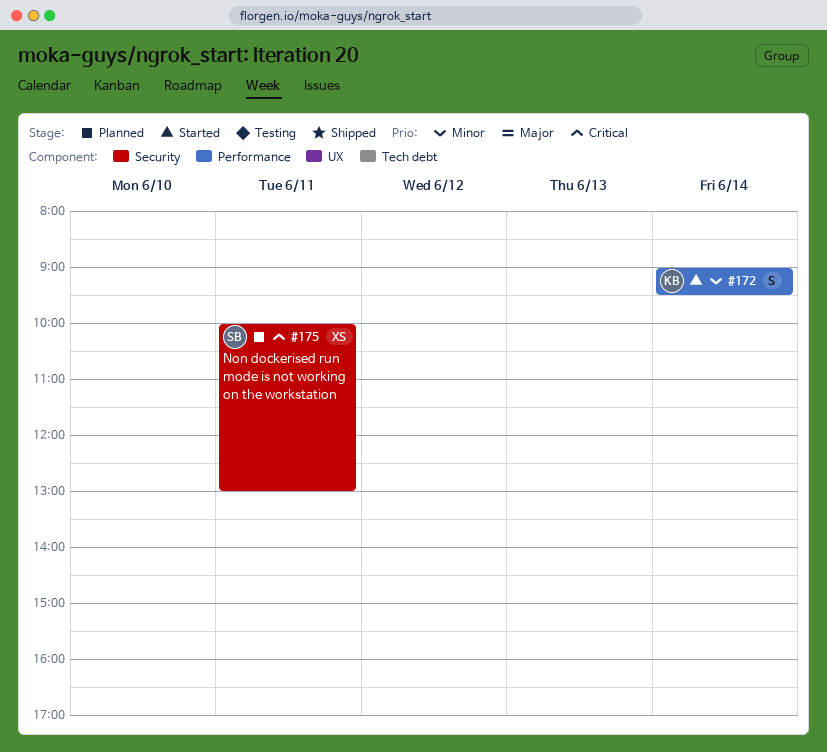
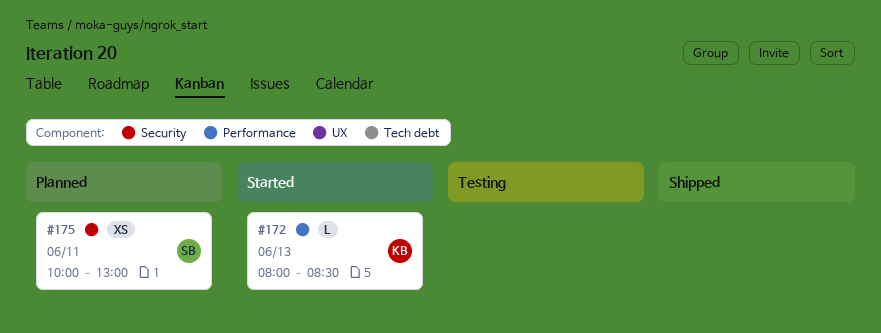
#172, estimate: S -> L
#172, day: Jun 14 -> Jun 13
#172, begins: 09:00 -> 08:00
#172, ends: 09:30 -> 08:30

